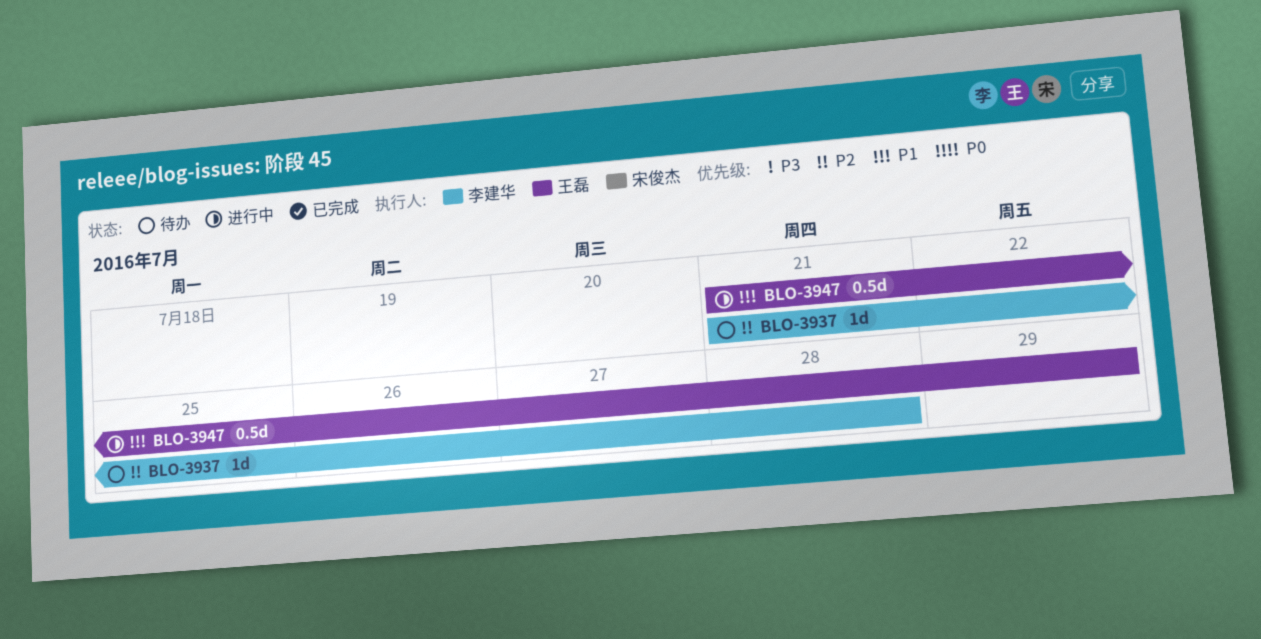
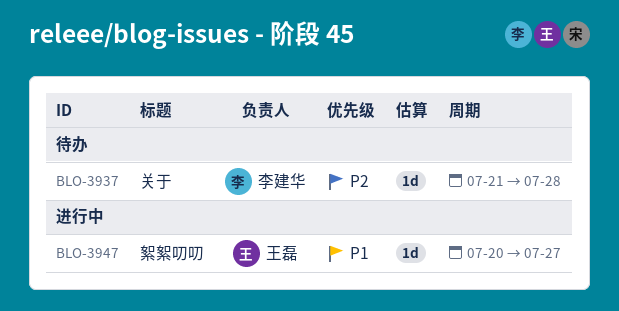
BLO-3947, estimate: 0.5d -> 1d
BLO-3947, start: Jul 21 -> Jul 20
BLO-3947, due: Jul 29 -> Jul 27

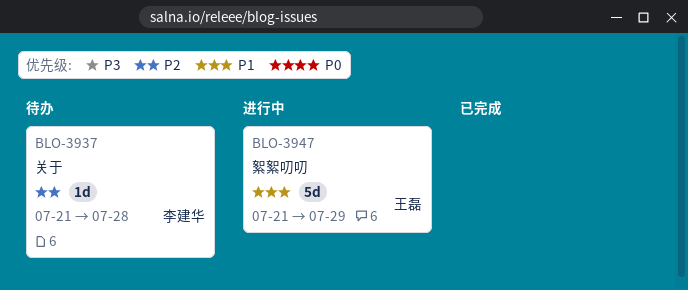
BLO-3947, estimate: 1d -> 5d
BLO-3947, start: Jul 20 -> Jul 21
BLO-3947, due: Jul 27 -> Jul 29

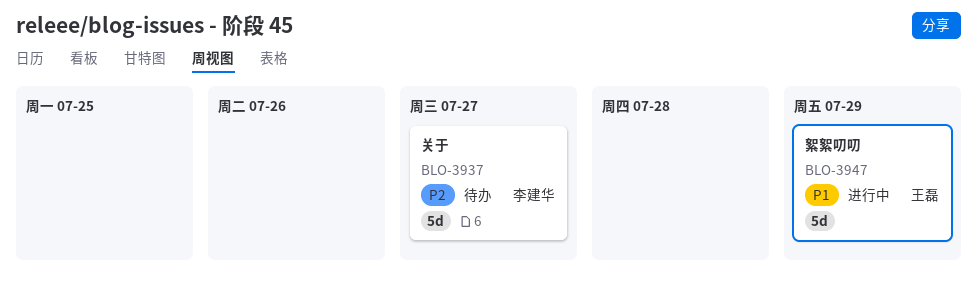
BLO-3937, estimate: 1d -> 5d
BLO-3937, due: Jul 28 -> Jul 27

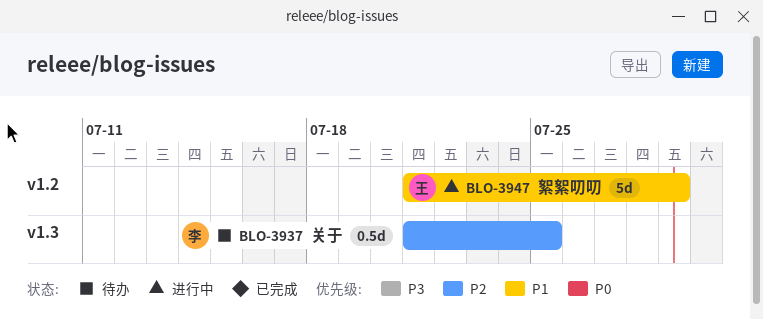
BLO-3937, estimate: 5d -> 0.5d
BLO-3937, due: Jul 27 -> Jul 25

